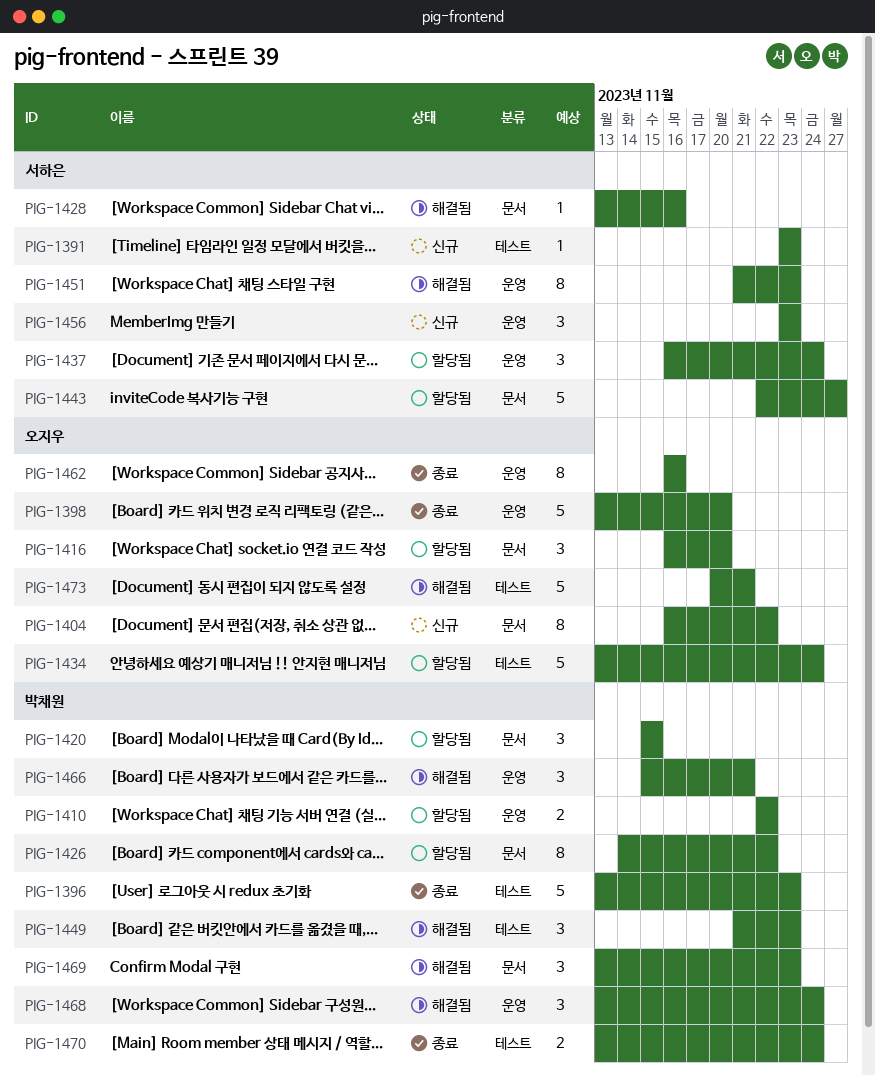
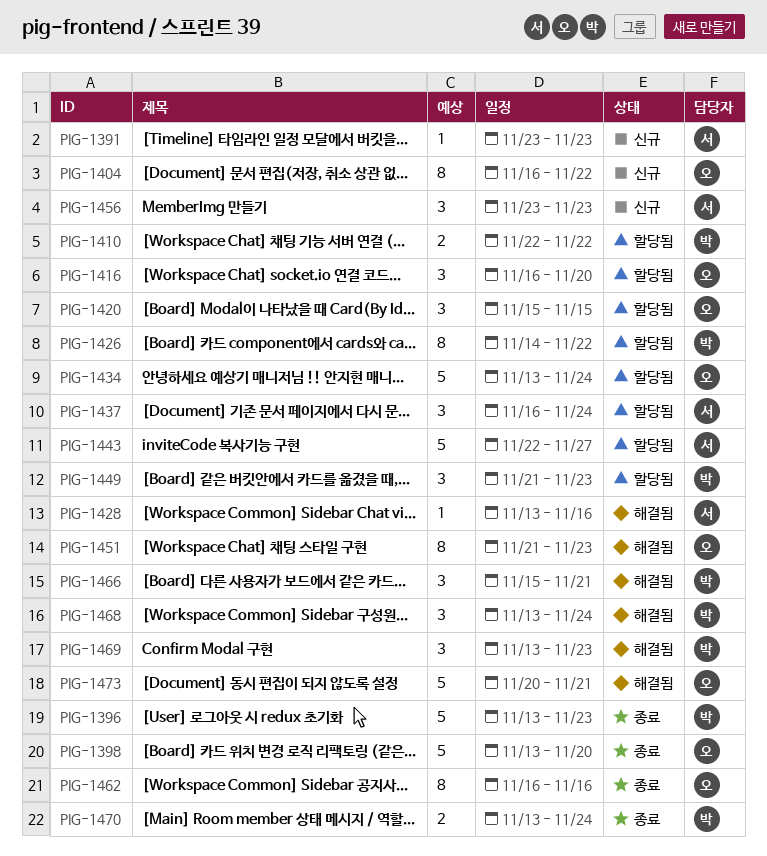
PIG-1420, owner: 박채원 -> 오지우
PIG-1449, status: 해결됨 -> 할당됨
PIG-1451, owner: 서하은 -> 오지우

